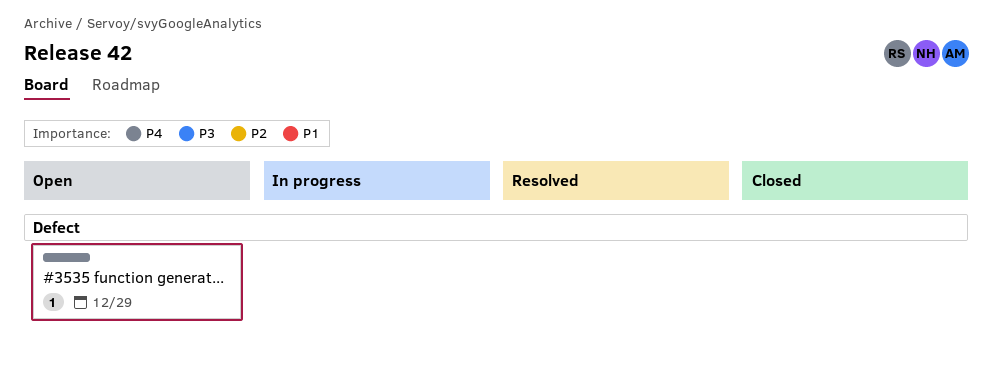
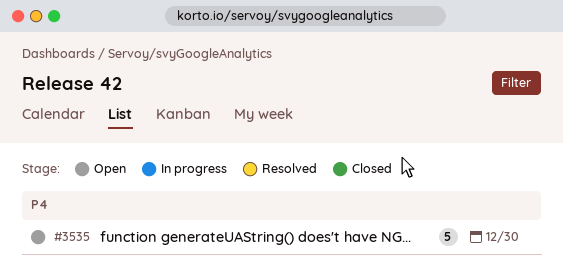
#3535, estimate: 1 -> 5
#3535, due: Dec 29 -> Dec 30

